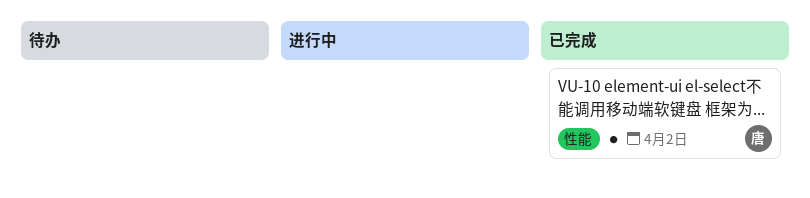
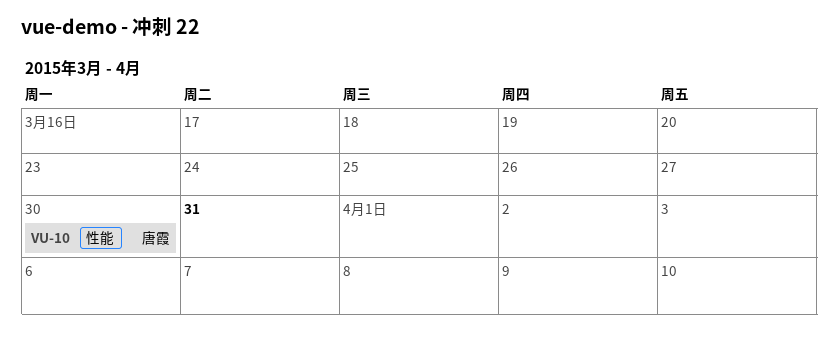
VU-10, due: Apr 2 -> Mar 30

